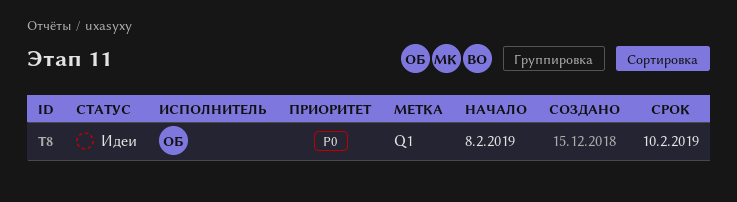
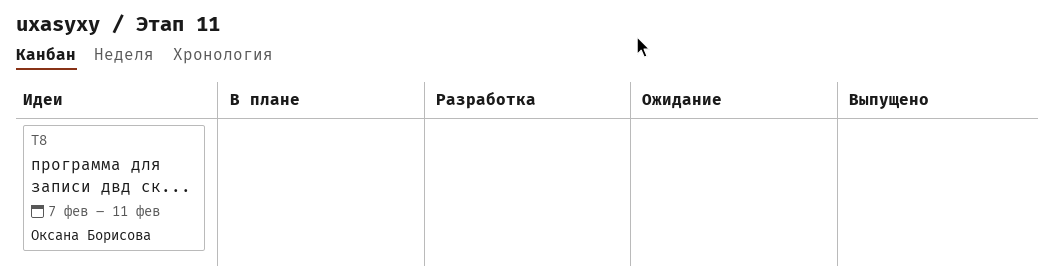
T8, start: Feb 8 -> Feb 7
T8, due: Feb 10 -> Feb 11

